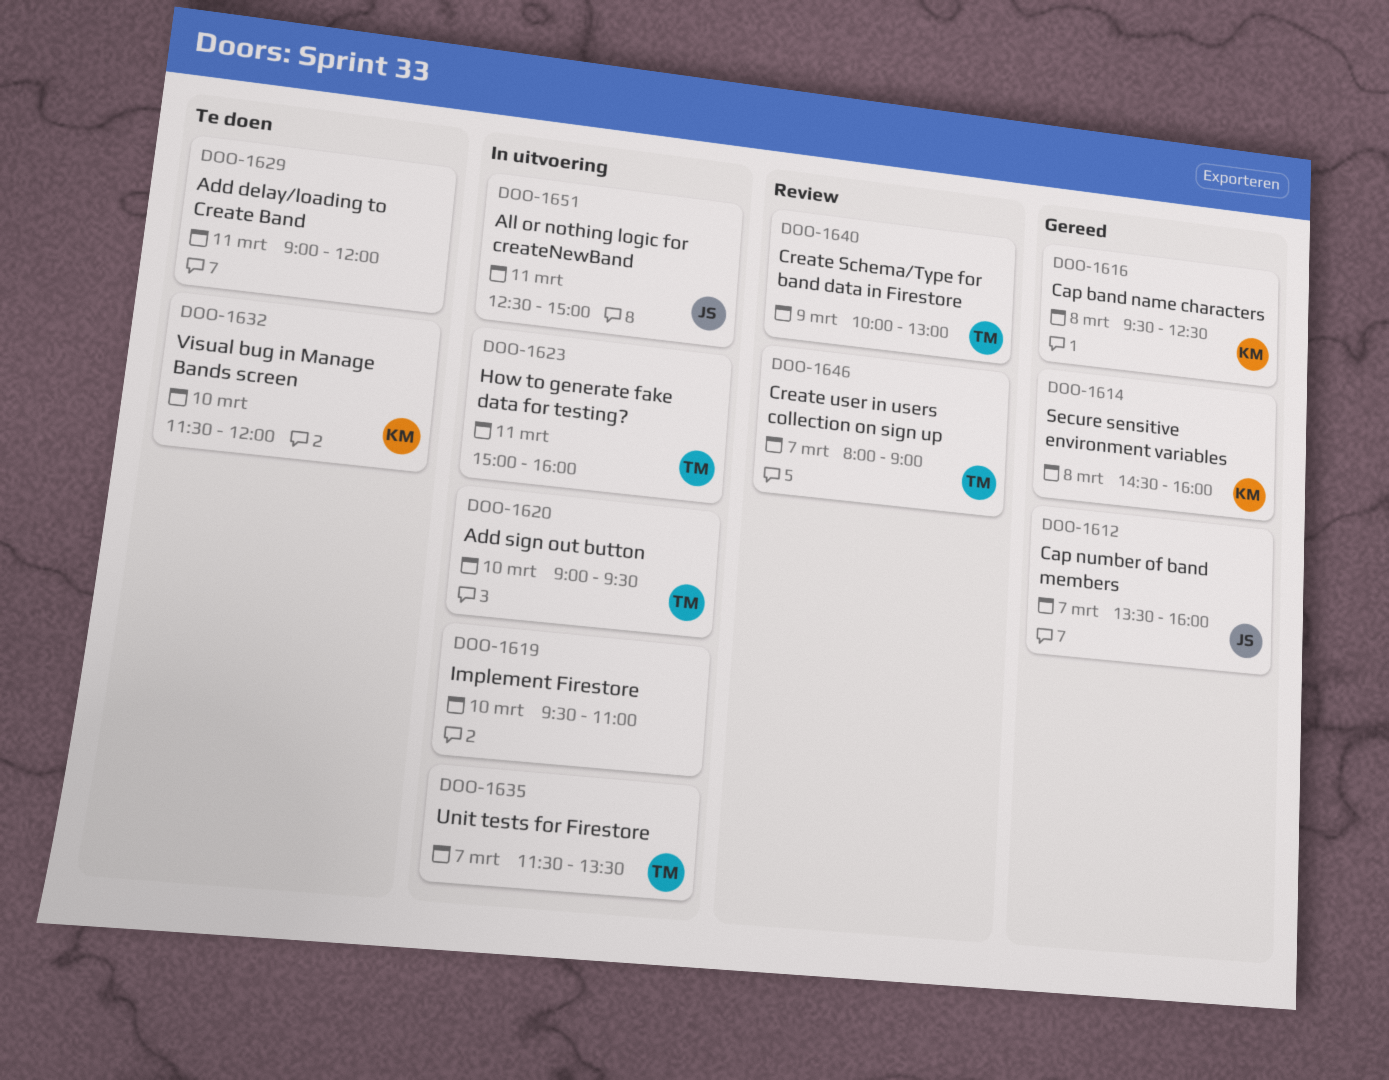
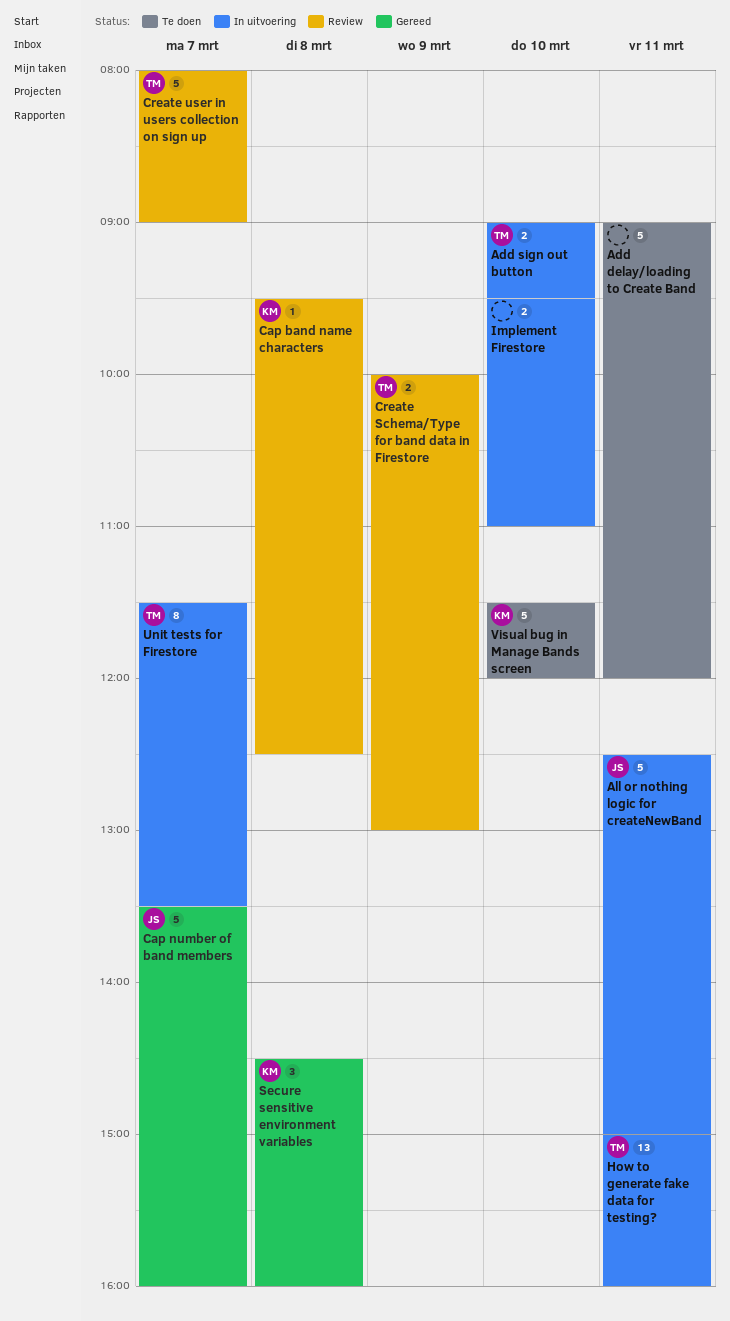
Cap band name characters, status: Gereed -> Review

